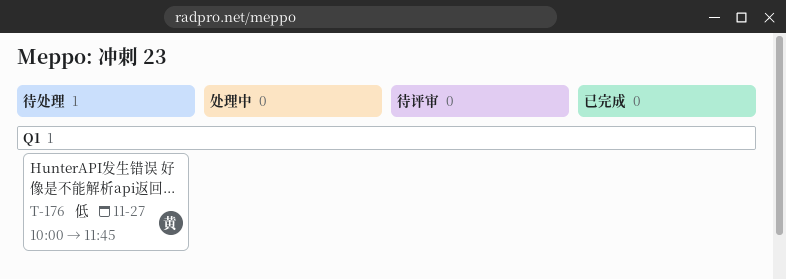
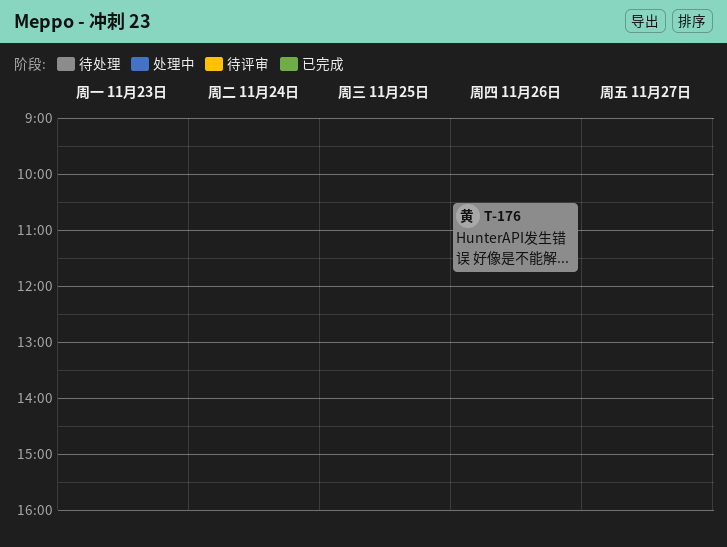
T-176, day: Nov 27 -> Nov 26
T-176, begins: 10:00 -> 10:30

